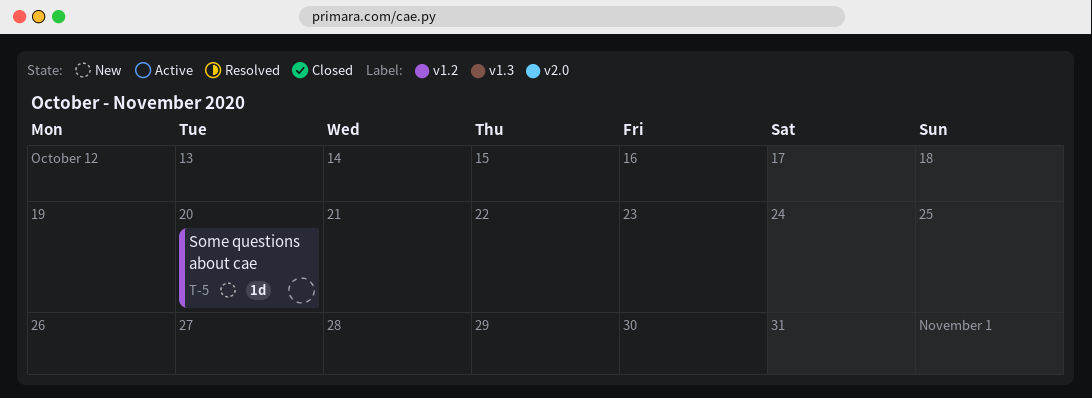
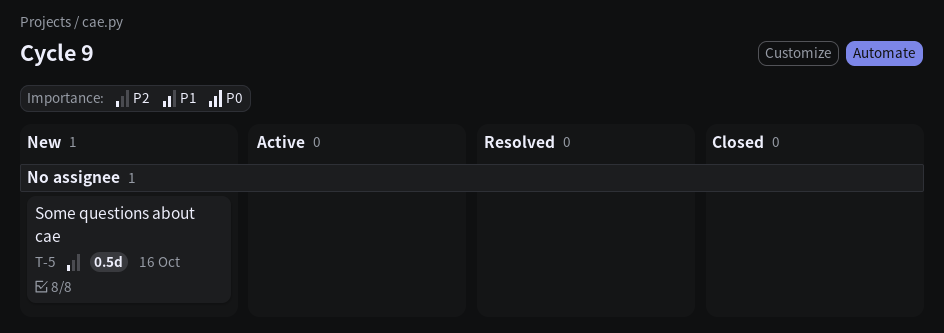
T-5, estimate: 1d -> 0.5d
T-5, due: Oct 20 -> Oct 16

